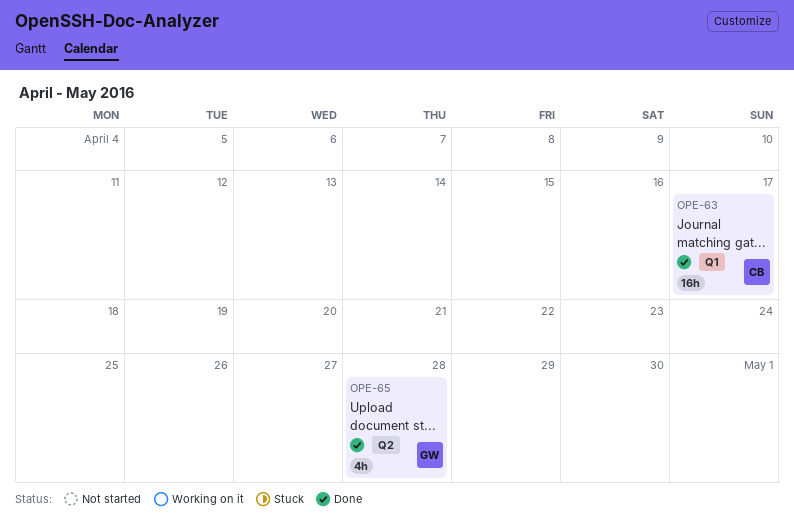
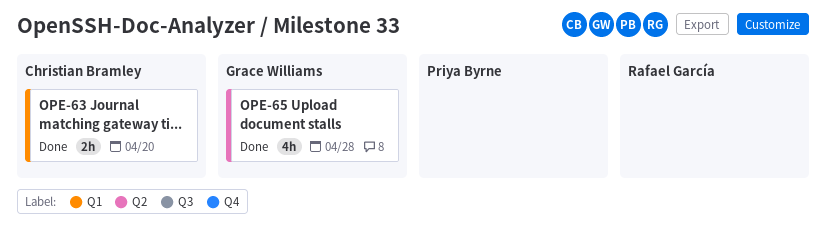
OPE-63, estimate: 16h -> 2h
OPE-63, due: Apr 17 -> Apr 20

